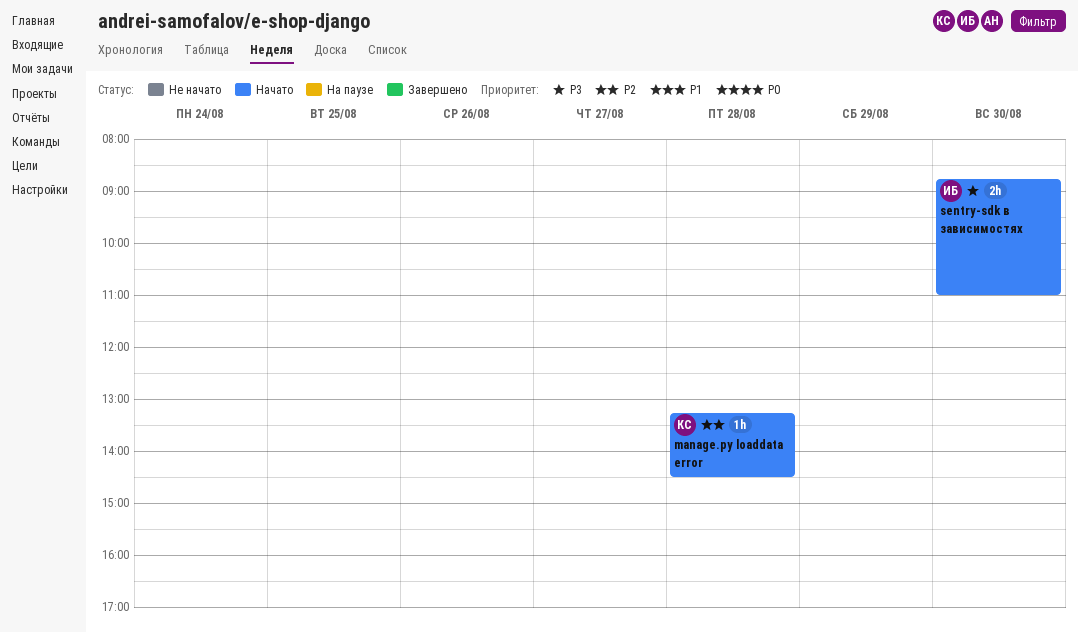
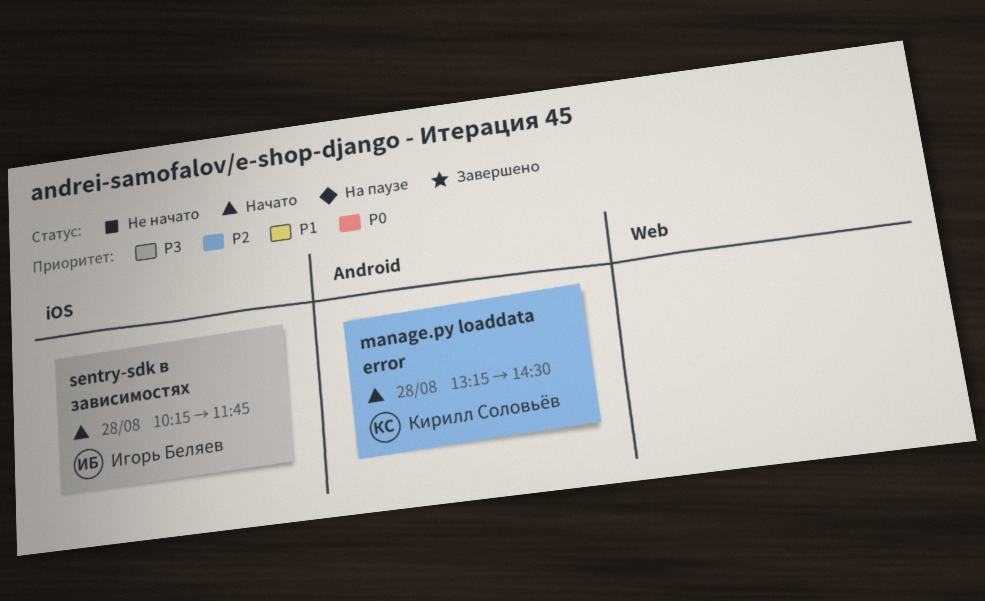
sentry-sdk в зависимостях, day: Aug 30 -> Aug 28
sentry-sdk в зависимостях, begins: 08:45 -> 10:15
sentry-sdk в зависимостях, ends: 11:00 -> 11:45

